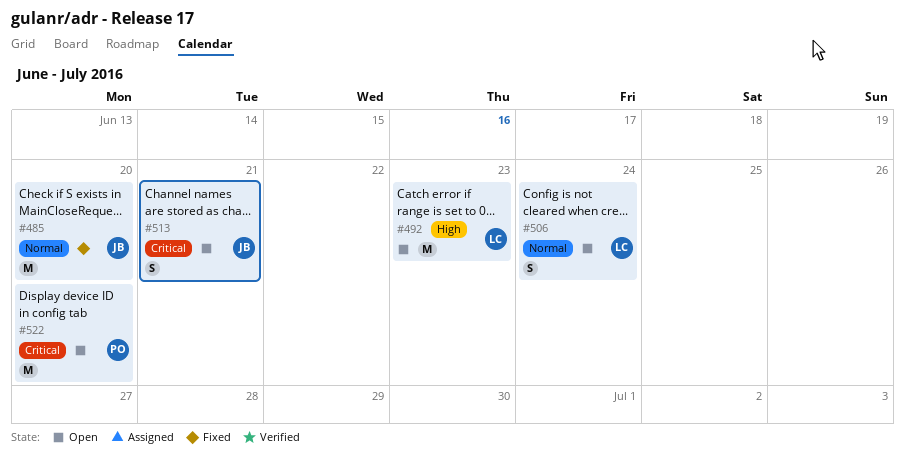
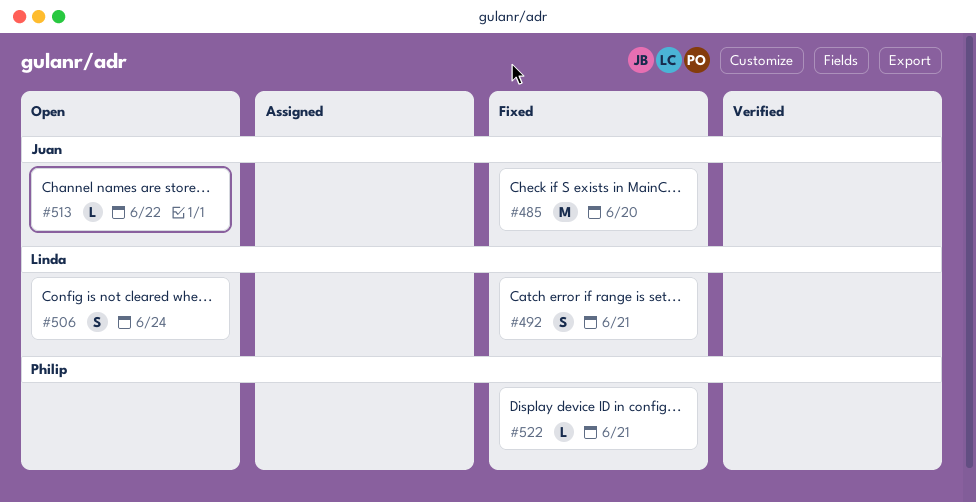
#492, status: Open -> Fixed
#492, estimate: M -> S
#492, due: Jun 23 -> Jun 21
#513, estimate: S -> L
#513, due: Jun 21 -> Jun 22
#522, status: Open -> Fixed
#522, estimate: M -> L
#522, due: Jun 20 -> Jun 21

